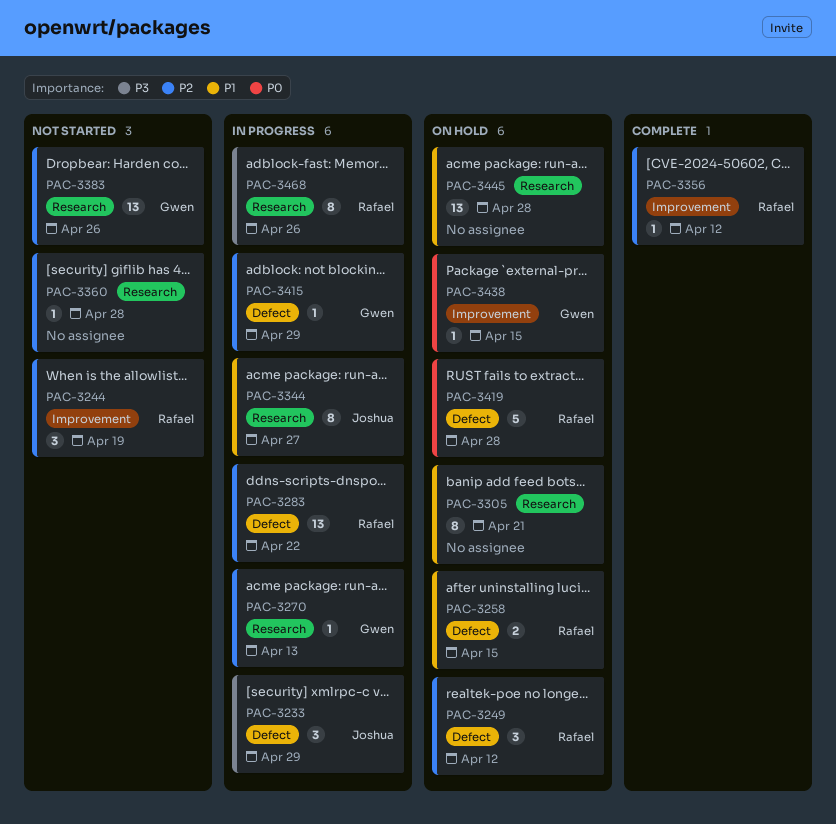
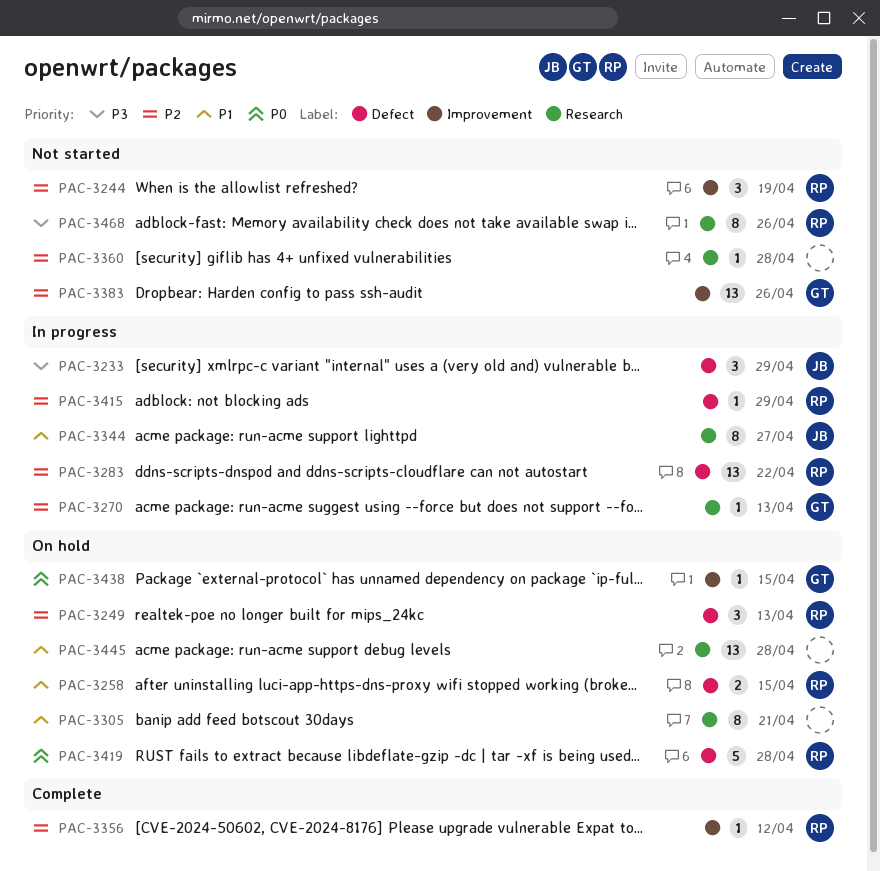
PAC-3249, due: Apr 12 -> Apr 13
PAC-3383, label: Research -> Improvement
PAC-3415, owner: Gwen -> Rafael
PAC-3468, status: In progress -> Not started

